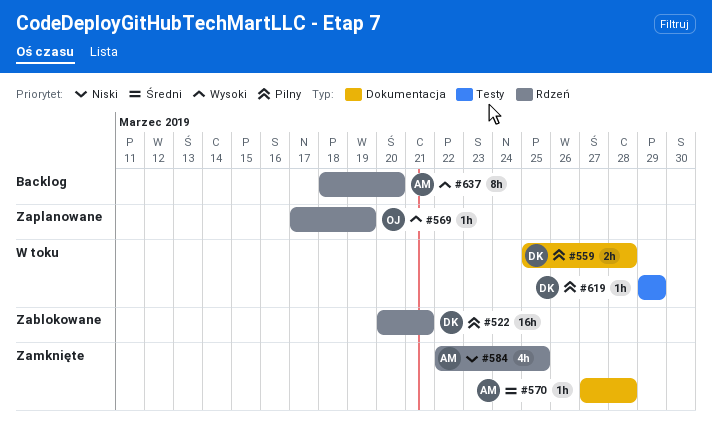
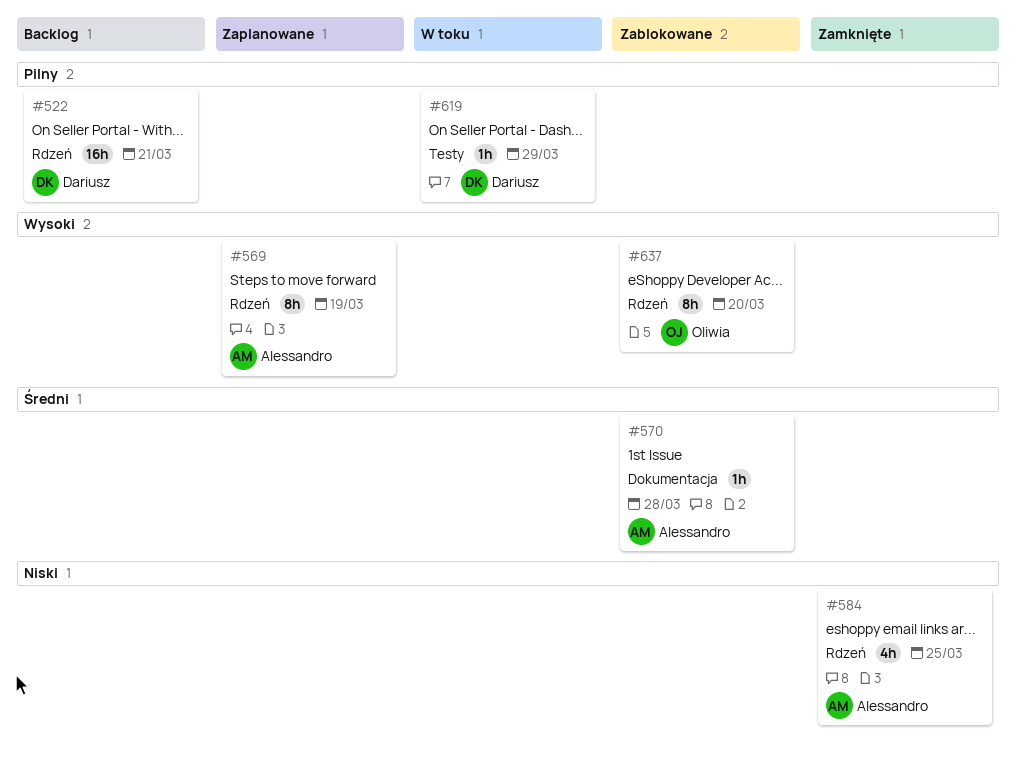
#522, status: Zablokowane -> Backlog
#559: present -> none
#569, owner: Oliwia -> Alessandro
#569, estimate: 1h -> 8h
#570, status: Zamknięte -> Zablokowane
#637, status: Backlog -> Zablokowane
#637, owner: Alessandro -> Oliwia

